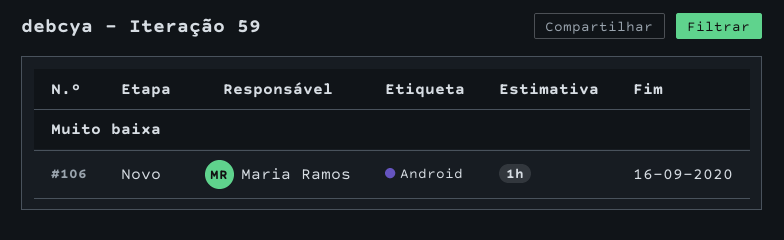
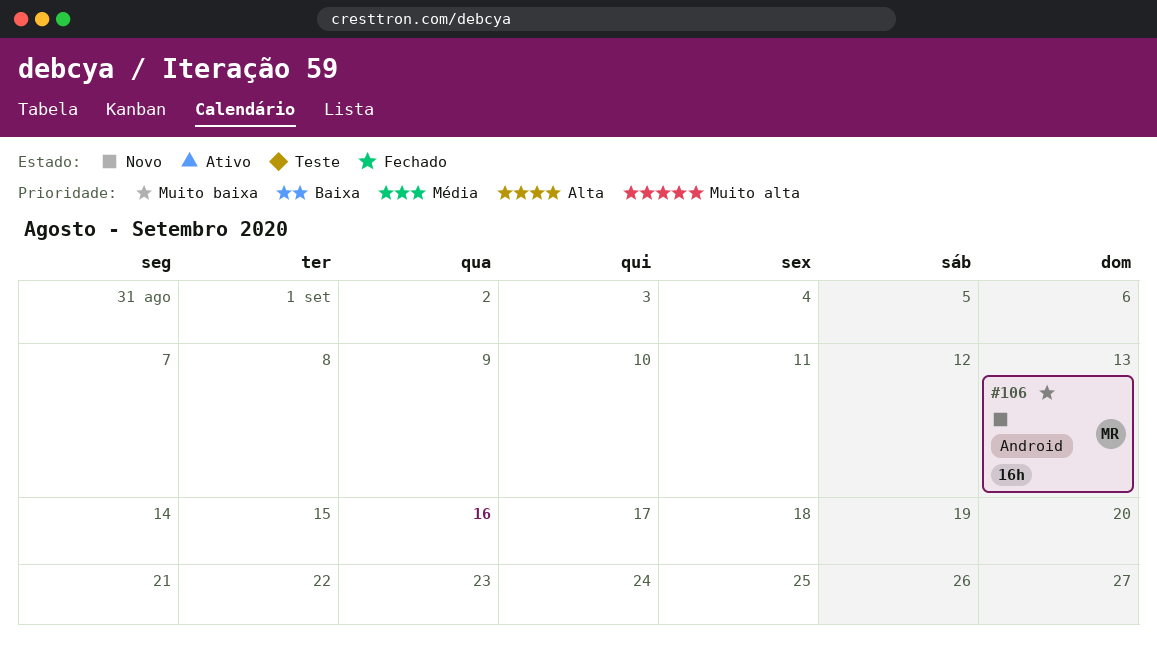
#106, estimate: 1h -> 16h
#106, due: Sep 16 -> Sep 13

